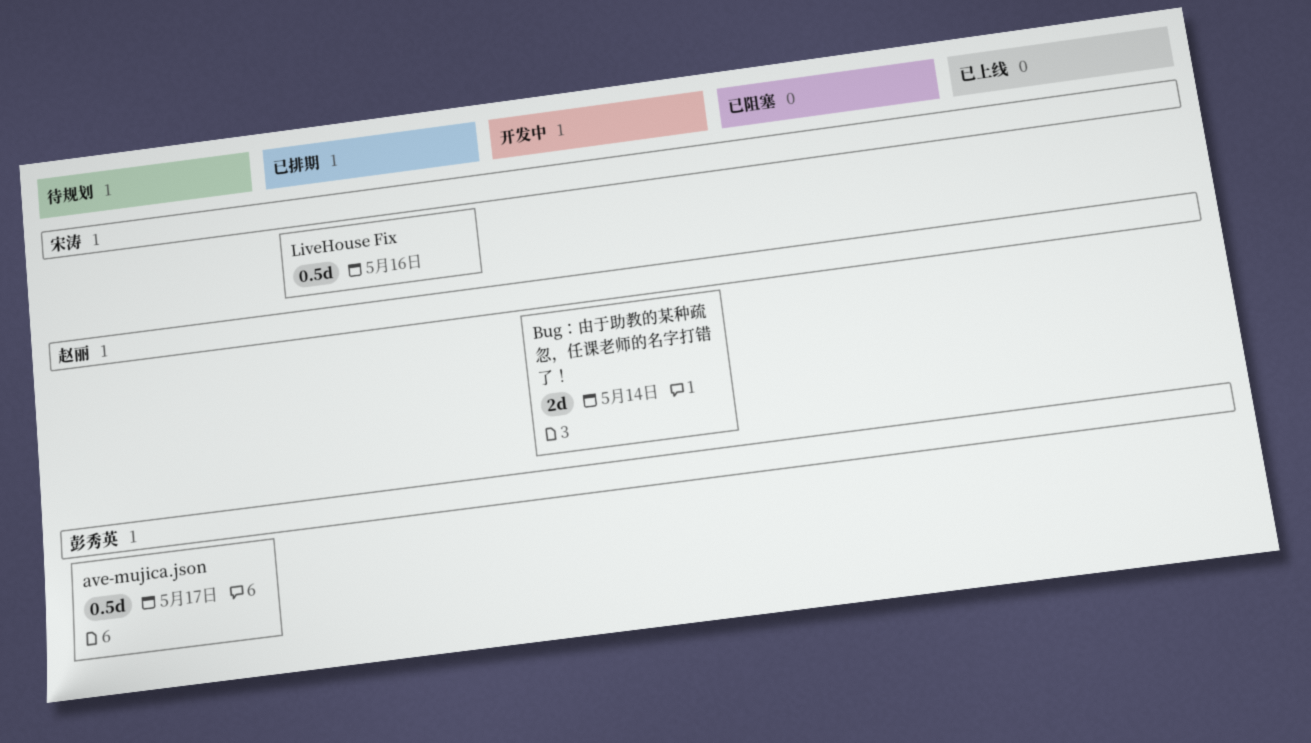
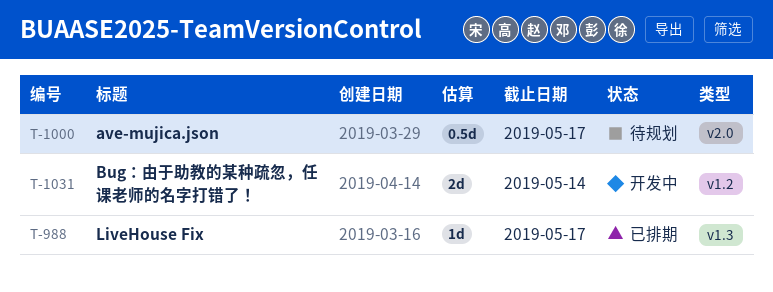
LiveHouse Fix, estimate: 0.5d -> 1d
LiveHouse Fix, due: May 16 -> May 17

